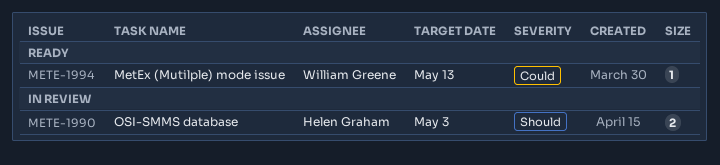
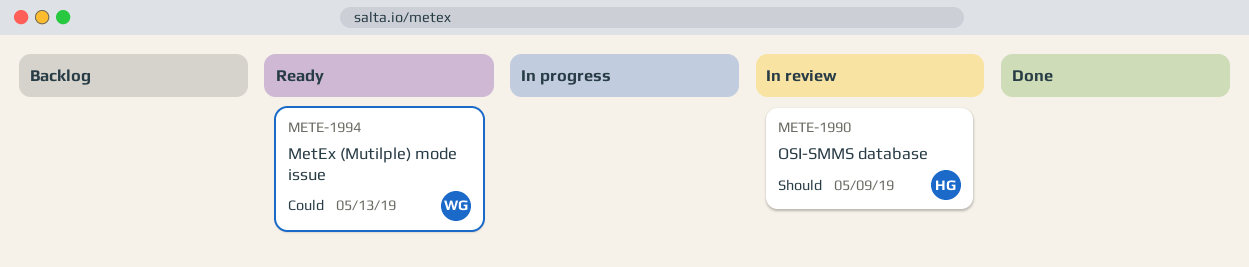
METE-1990, due: May 3 -> May 9

